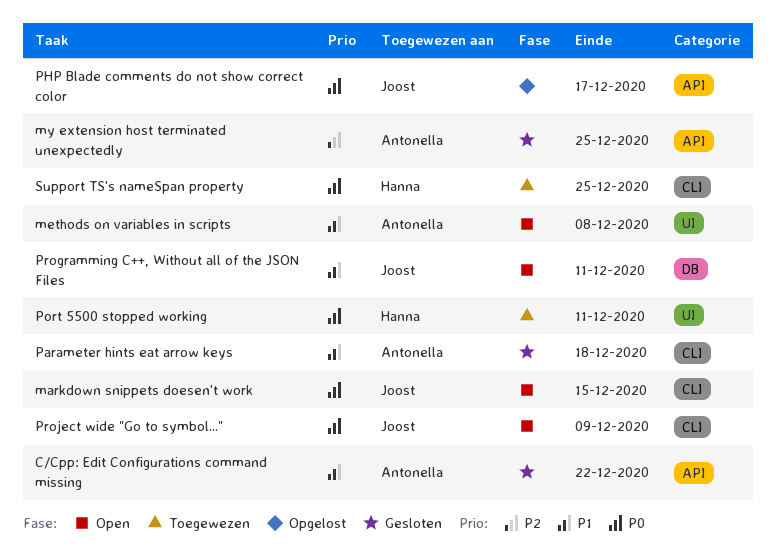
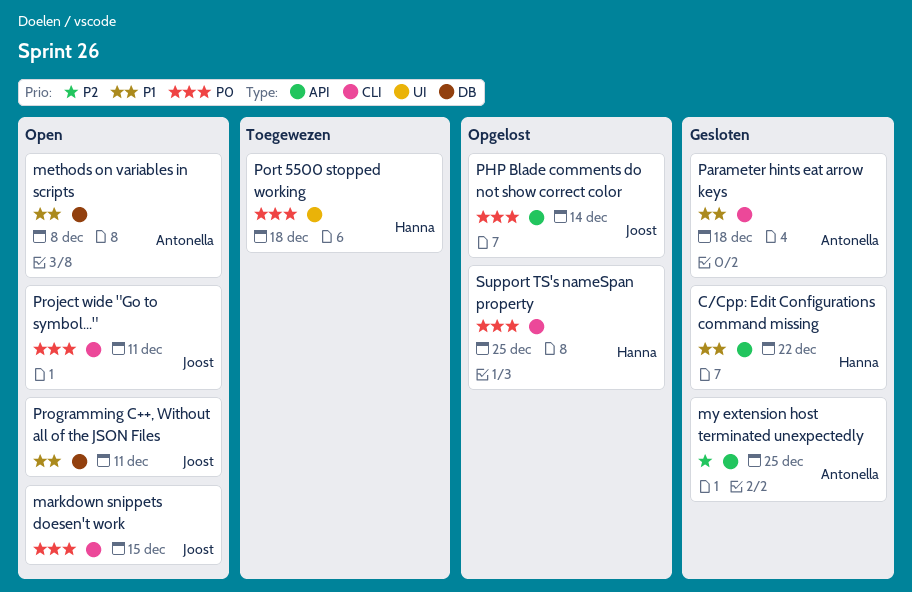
C/Cpp: Edit Configurations command missing, owner: Antonella -> Hanna
methods on variables in scripts, label: UI -> DB
PHP Blade comments do not show correct color, due: Dec 17 -> Dec 14
Port 5500 stopped working, due: Dec 11 -> Dec 18
Project wide "Go to symbol...", due: Dec 9 -> Dec 11
Support TS's nameSpan property, status: Toegewezen -> Opgelost

